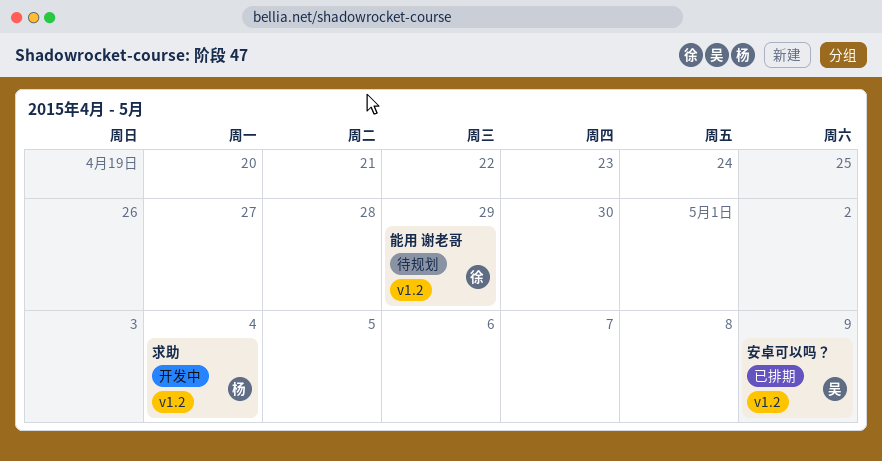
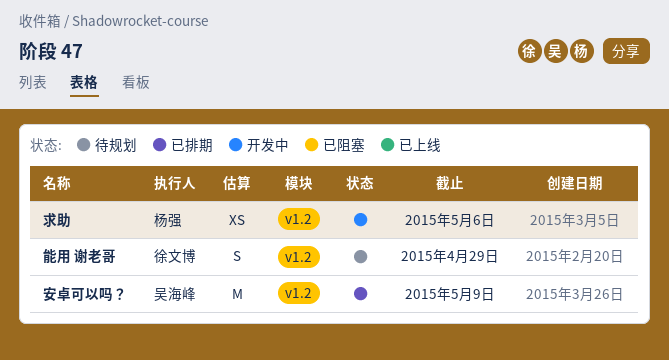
求助, due: May 4 -> May 6

